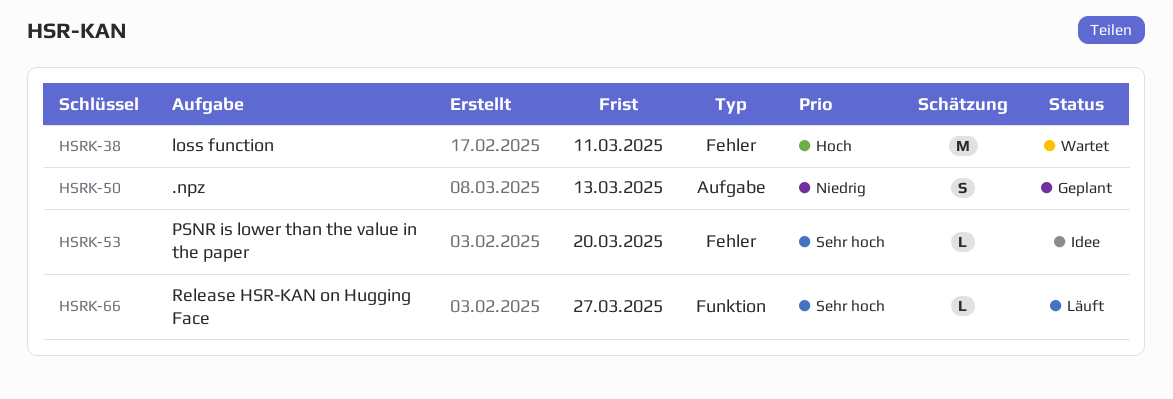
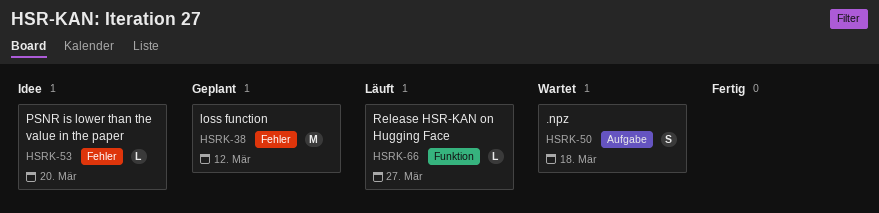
HSRK-38, status: Wartet -> Geplant
HSRK-38, due: Mar 11 -> Mar 12
HSRK-50, status: Geplant -> Wartet
HSRK-50, due: Mar 13 -> Mar 18

